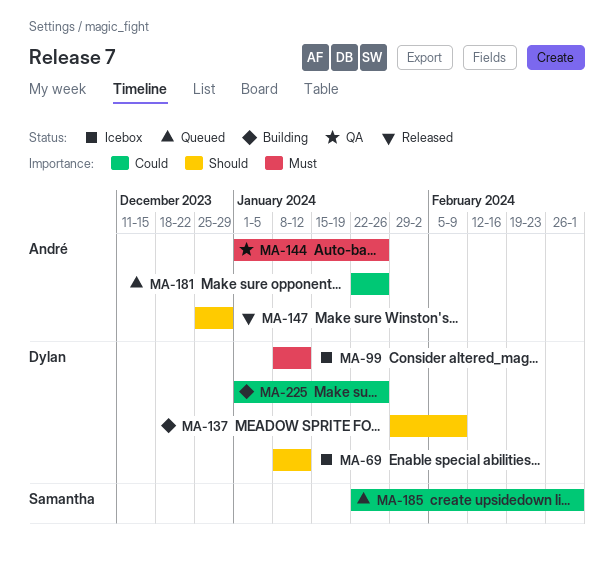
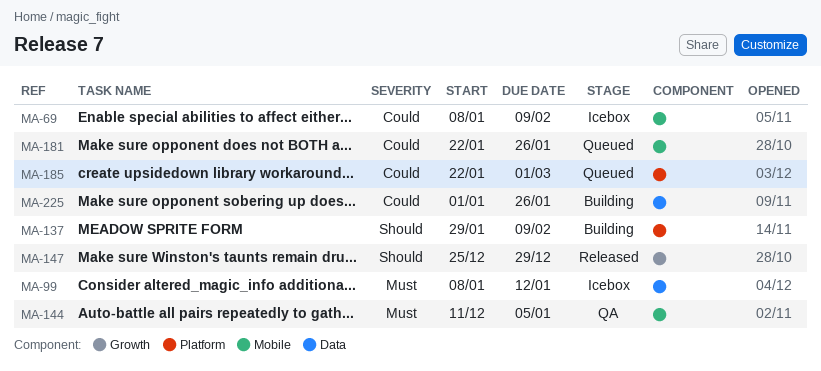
MA-69, priority: Should -> Could
MA-69, due: Jan 12 -> Feb 9
MA-144, start: Jan 1 -> Dec 11
MA-144, due: Jan 26 -> Jan 5

